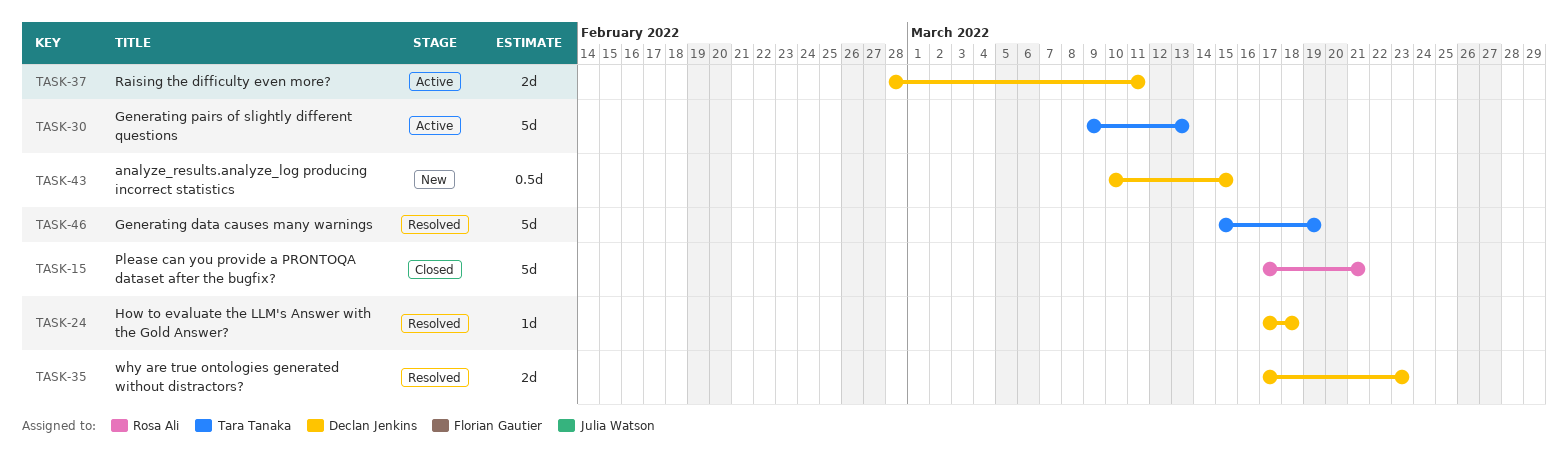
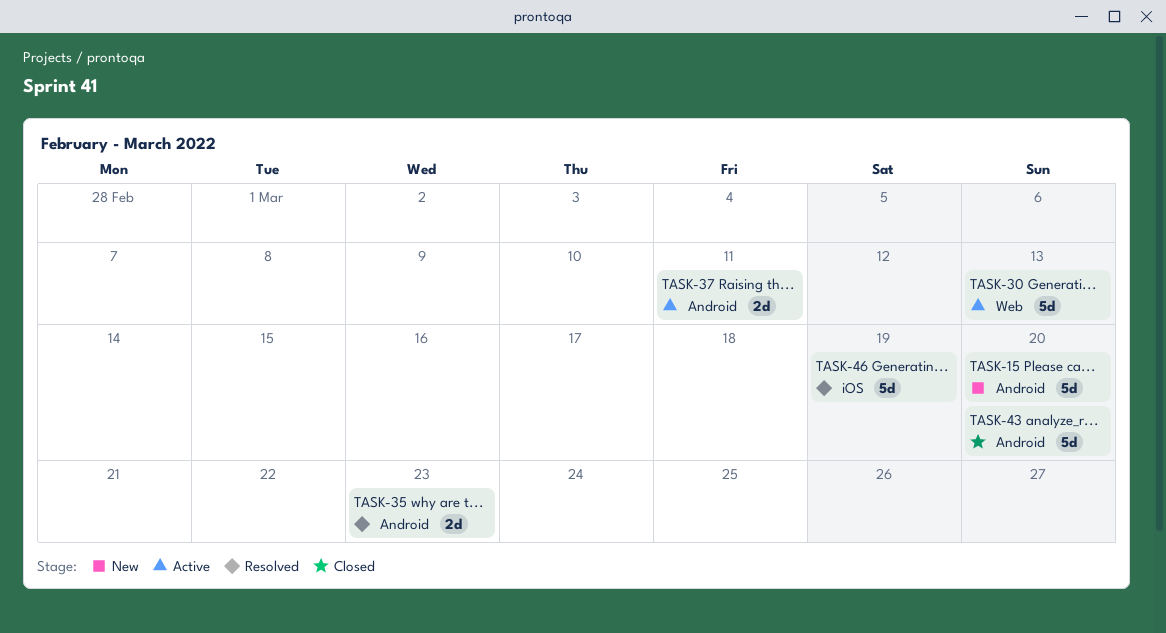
TASK-15, status: Closed -> New
TASK-15, due: Mar 21 -> Mar 20
TASK-24: present -> none
TASK-43, status: New -> Closed
TASK-43, estimate: 0.5d -> 5d
TASK-43, due: Mar 15 -> Mar 20

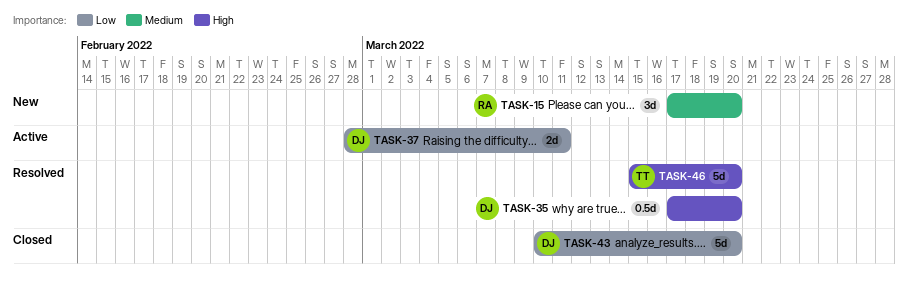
TASK-15, estimate: 5d -> 3d
TASK-30: present -> none
TASK-35, estimate: 2d -> 0.5d
TASK-35, due: Mar 23 -> Mar 20
TASK-46, due: Mar 19 -> Mar 20

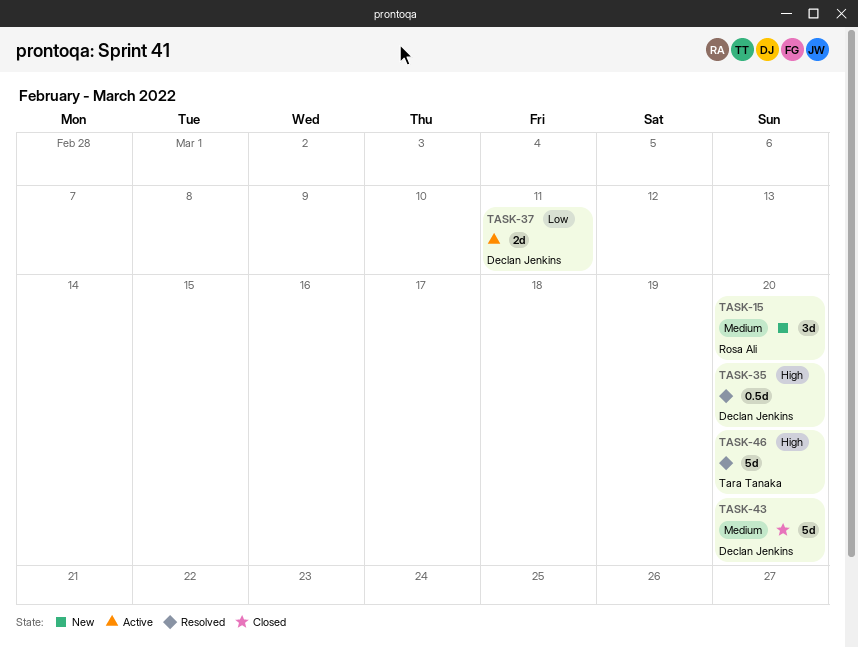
TASK-43, priority: Low -> Medium

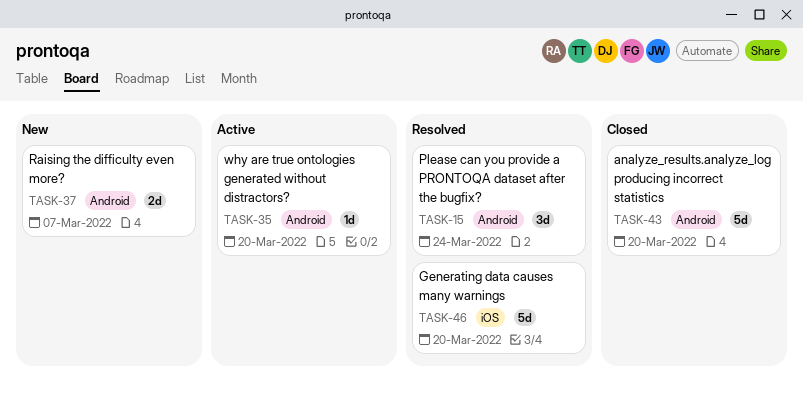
TASK-15, status: New -> Resolved
TASK-15, due: Mar 20 -> Mar 24
TASK-35, status: Resolved -> Active
TASK-35, estimate: 0.5d -> 1d
TASK-37, status: Active -> New
TASK-37, due: Mar 11 -> Mar 7

